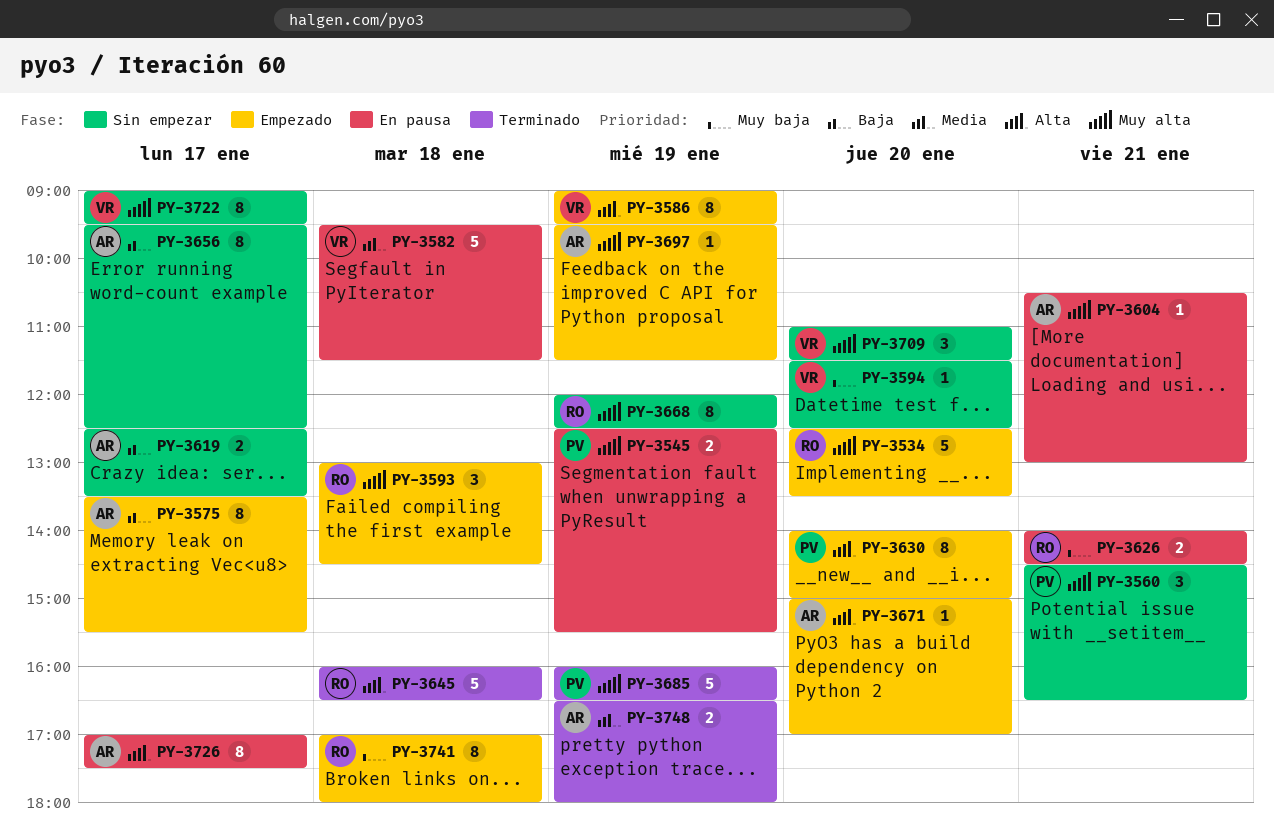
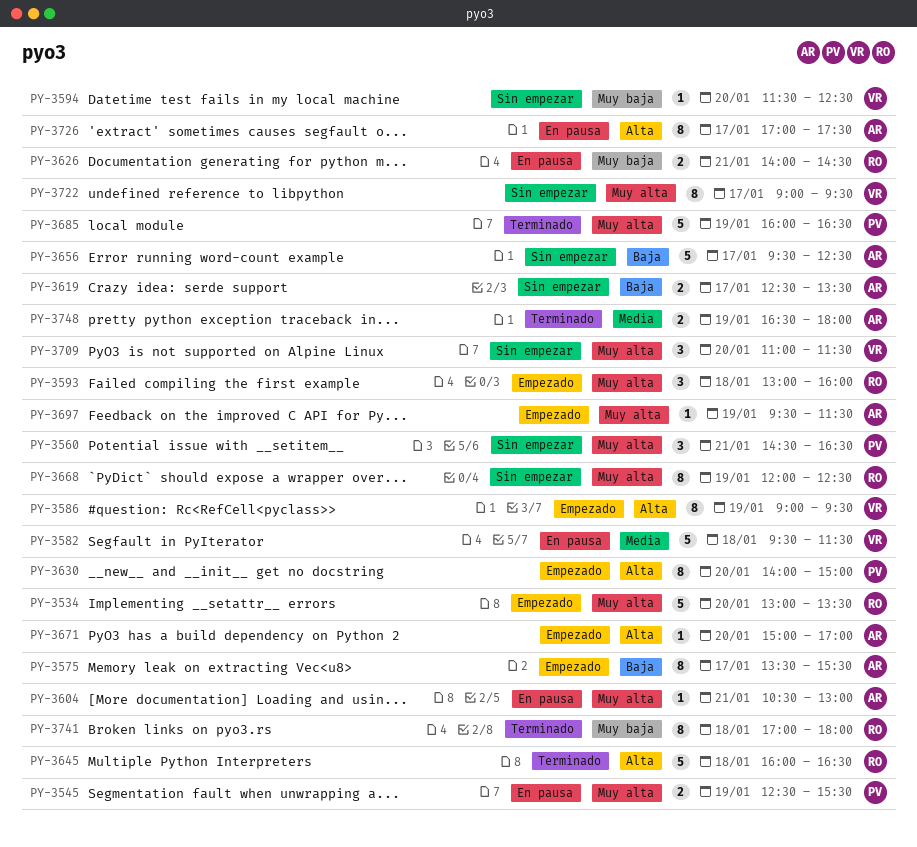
PY-3534, begins: 12:30 -> 13:00
PY-3593, ends: 14:30 -> 16:00
PY-3656, estimate: 8 -> 5
PY-3741, status: Empezado -> Terminado

